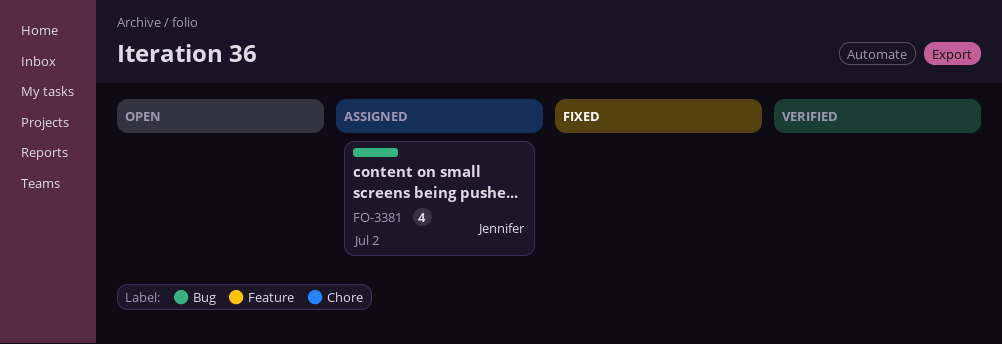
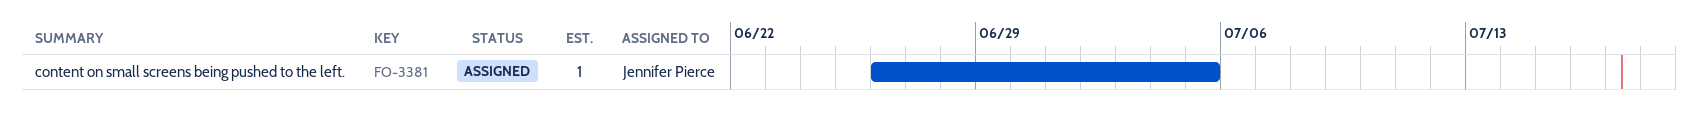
FO-3381, estimate: 4 -> 1
FO-3381, due: Jul 2 -> Jul 5

